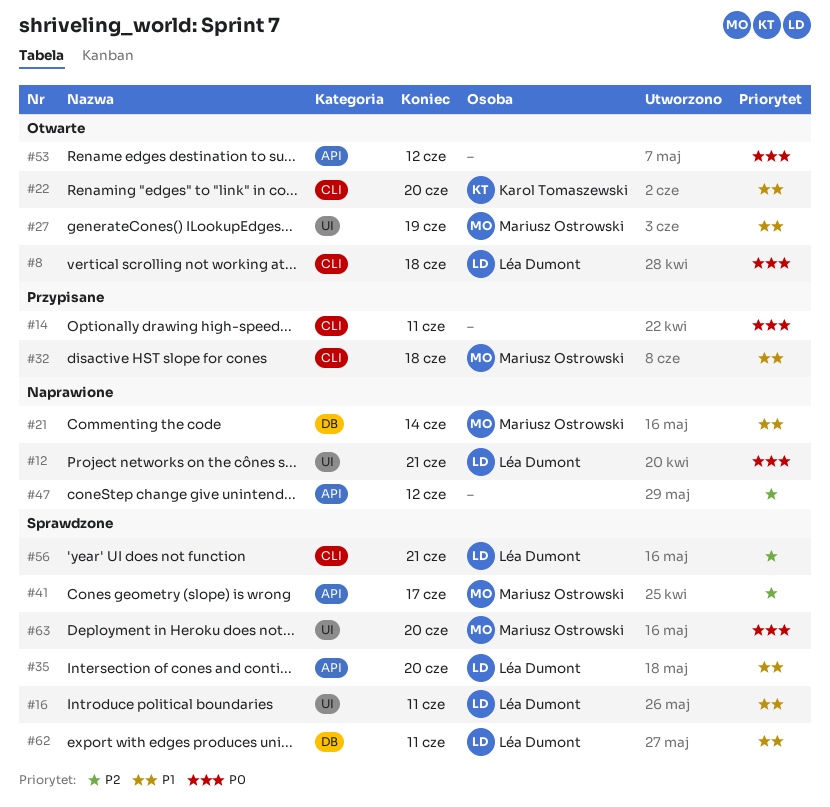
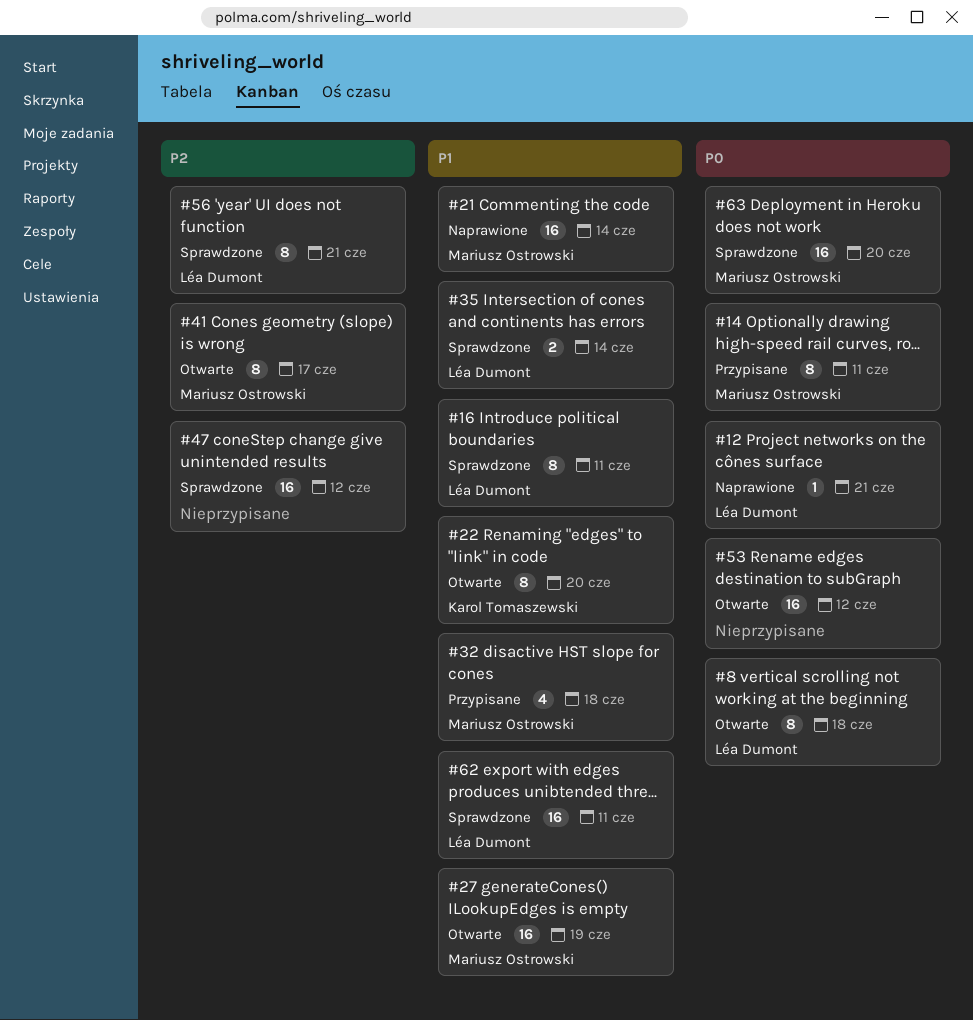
#14, owner: none -> Mariusz Ostrowski
#35, due: Jun 20 -> Jun 14
#41, status: Sprawdzone -> Otwarte
#47, status: Naprawione -> Sprawdzone

